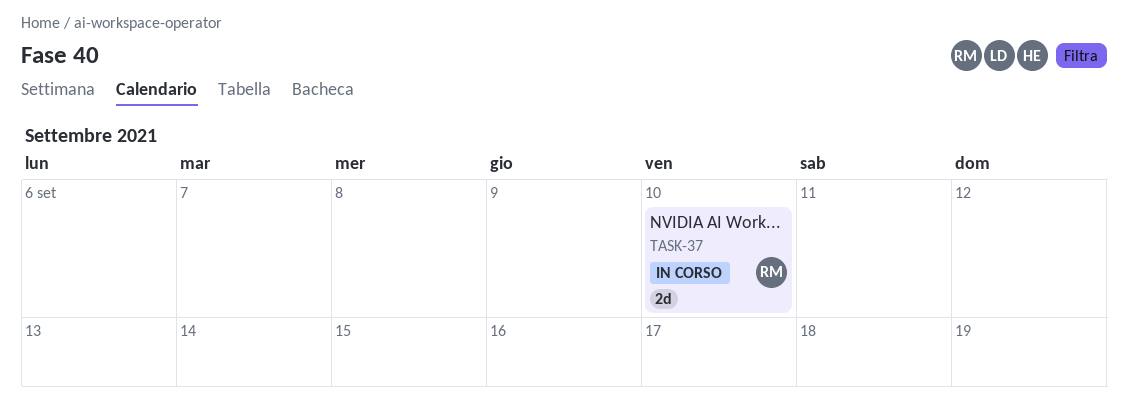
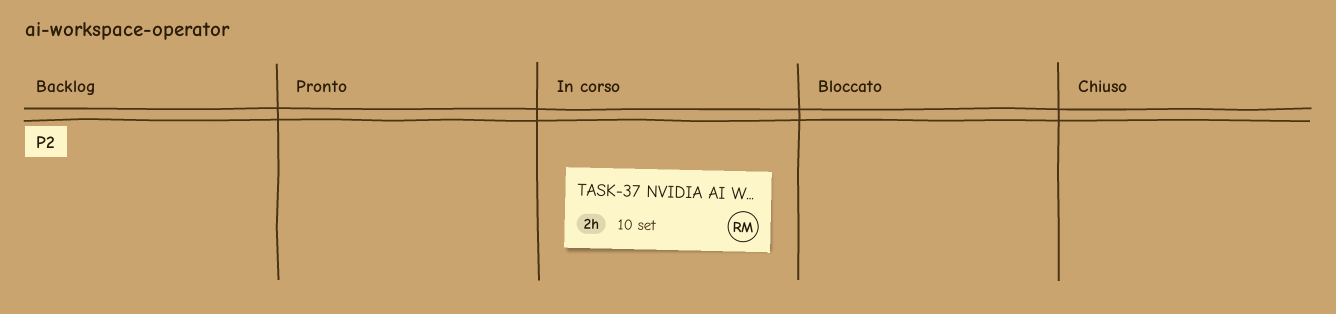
TASK-37, estimate: 2d -> 2h

